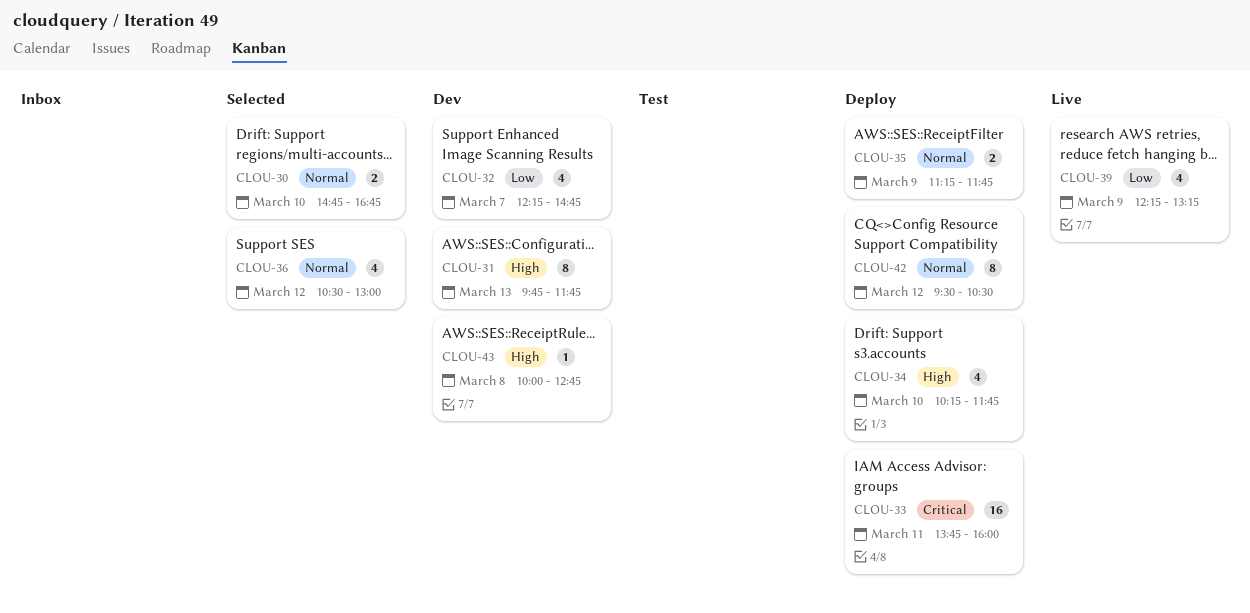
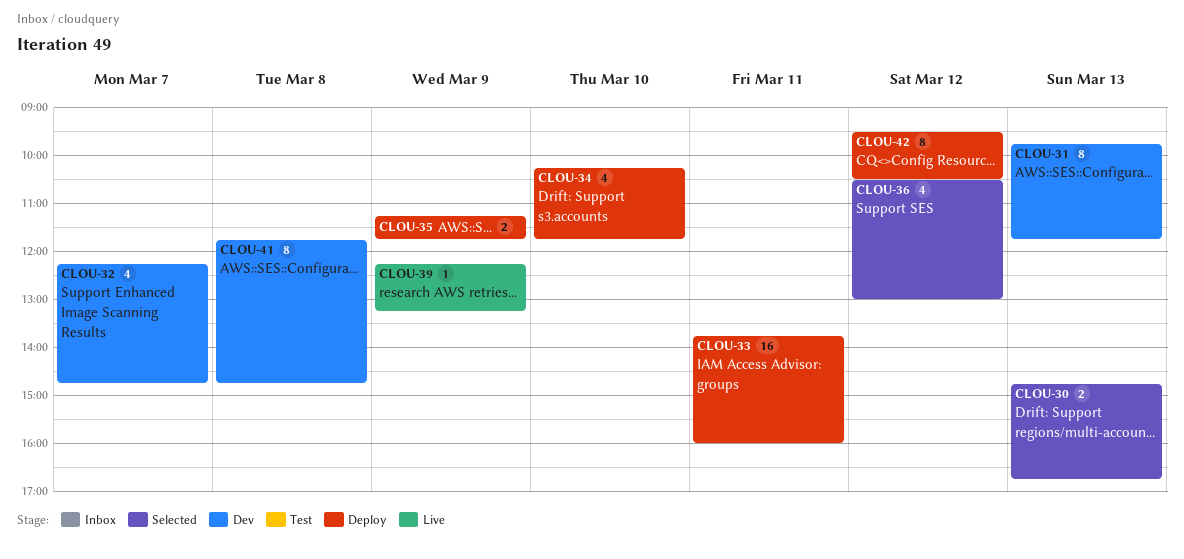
CLOU-30, day: Mar 10 -> Mar 13
CLOU-39, estimate: 4 -> 1
CLOU-41: none -> present
CLOU-43: present -> none

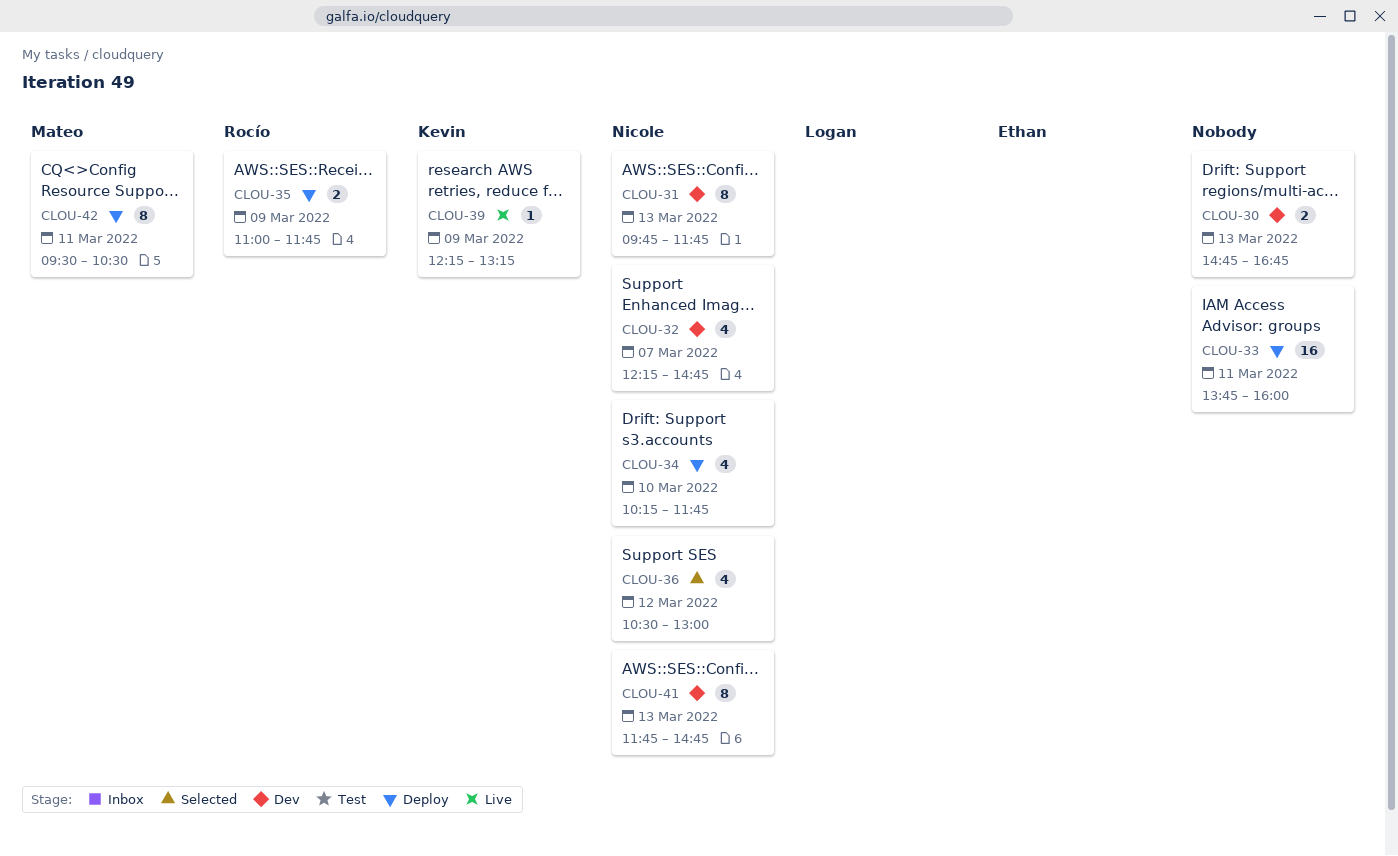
CLOU-30, status: Selected -> Dev
CLOU-35, begins: 11:15 -> 11:00
CLOU-41, day: Mar 8 -> Mar 13
CLOU-42, day: Mar 12 -> Mar 11

